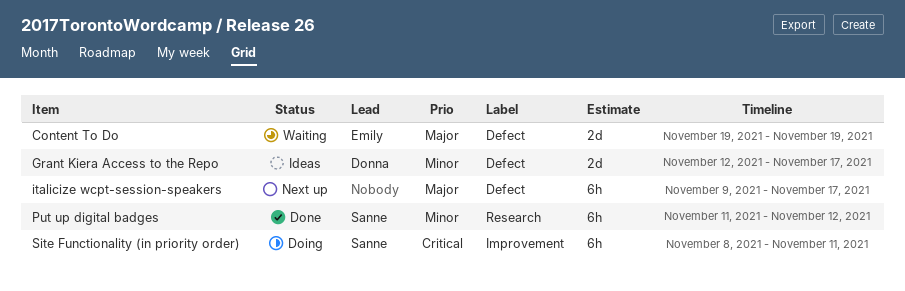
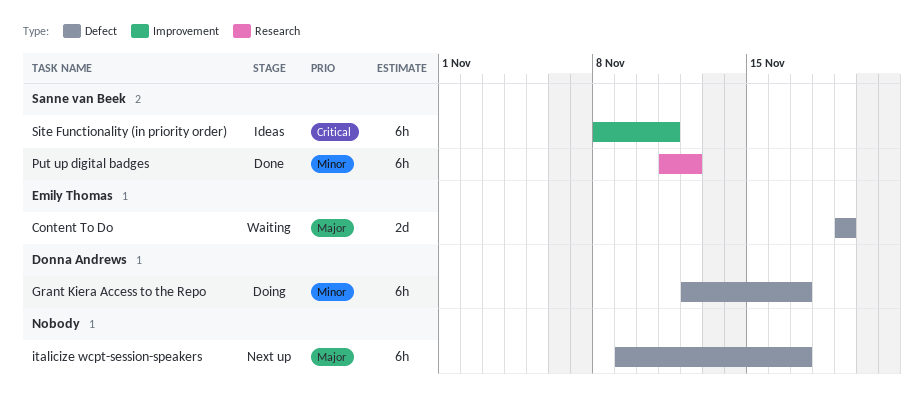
Grant Kiera Access to the Repo, status: Ideas -> Doing
Grant Kiera Access to the Repo, estimate: 2d -> 6h
Site Functionality (in priority order), status: Doing -> Ideas

